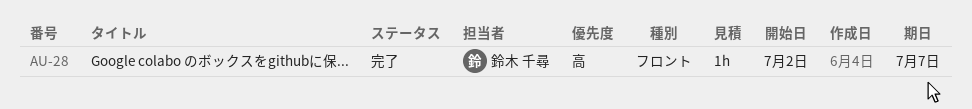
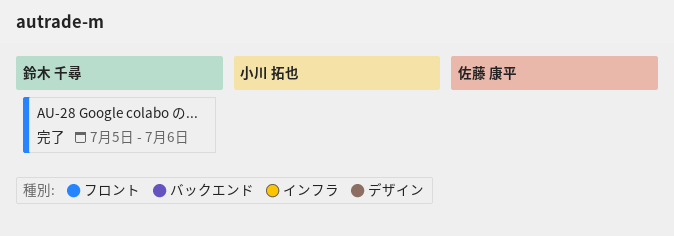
AU-28, start: Jul 2 -> Jul 5
AU-28, due: Jul 7 -> Jul 6

